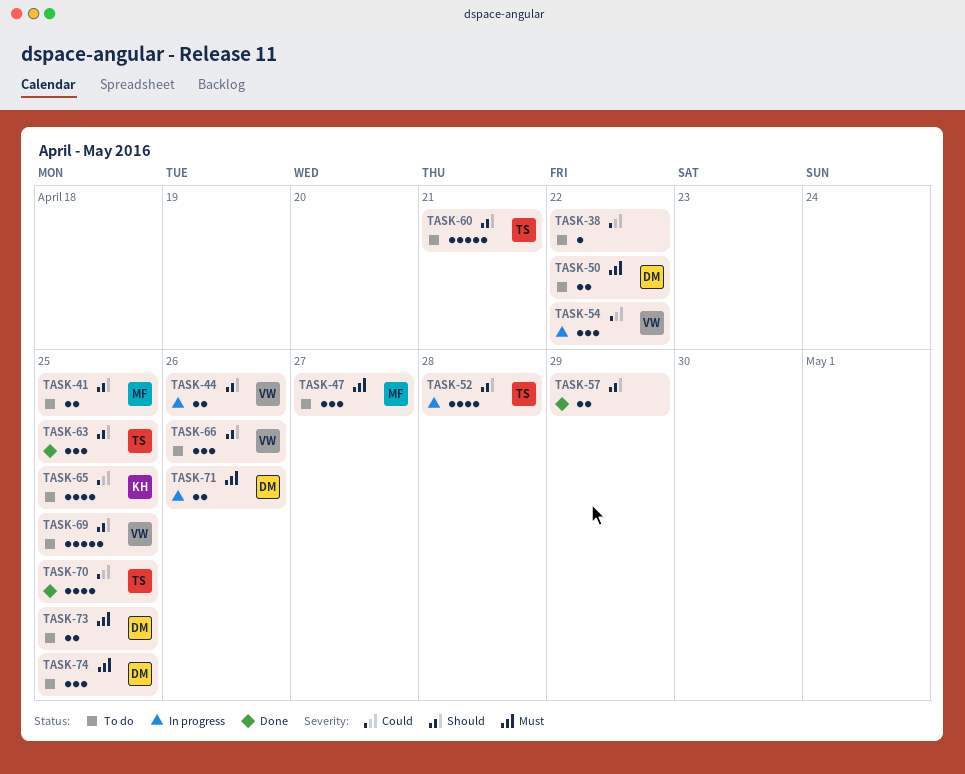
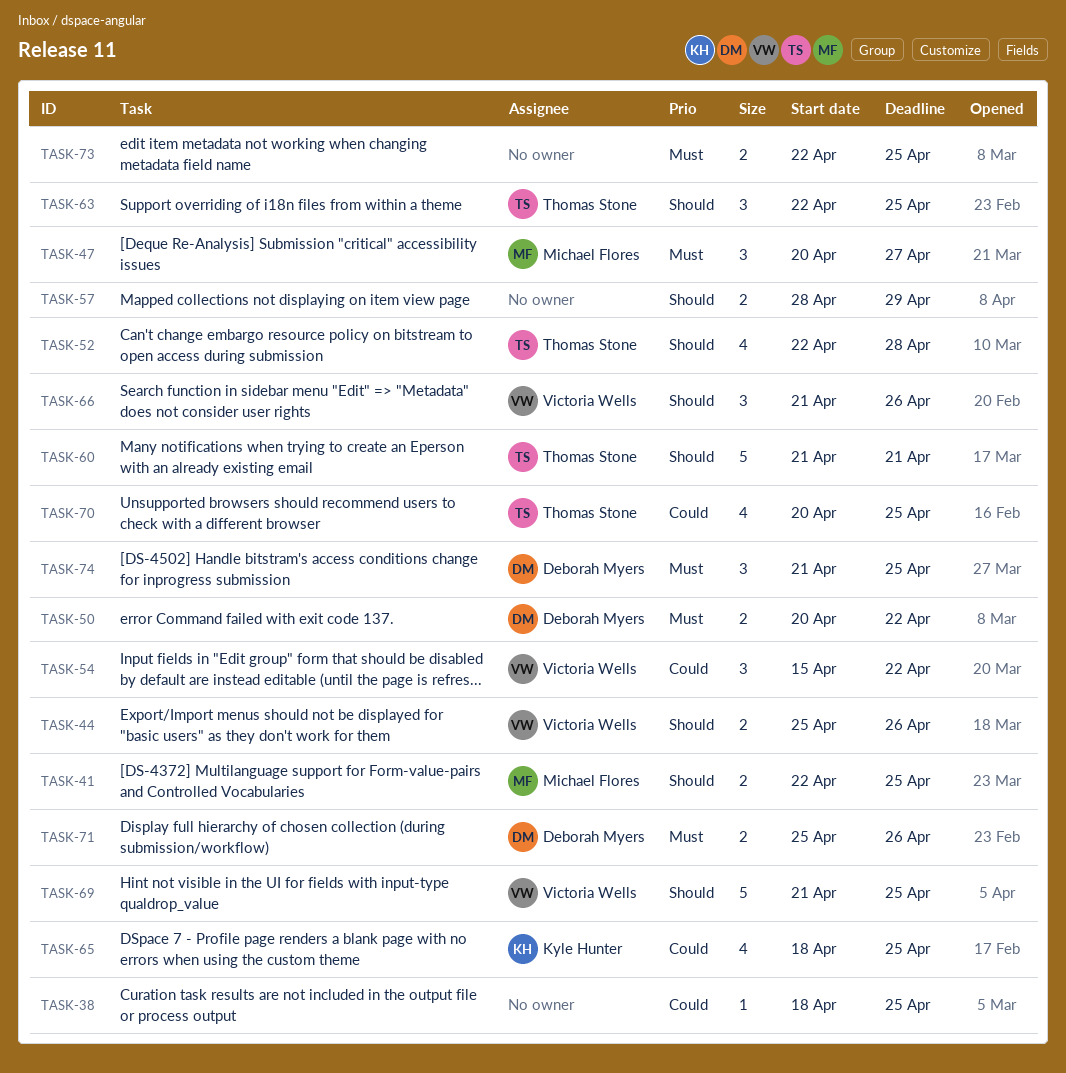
TASK-38, due: Apr 22 -> Apr 25
TASK-73, owner: Deborah Myers -> none

